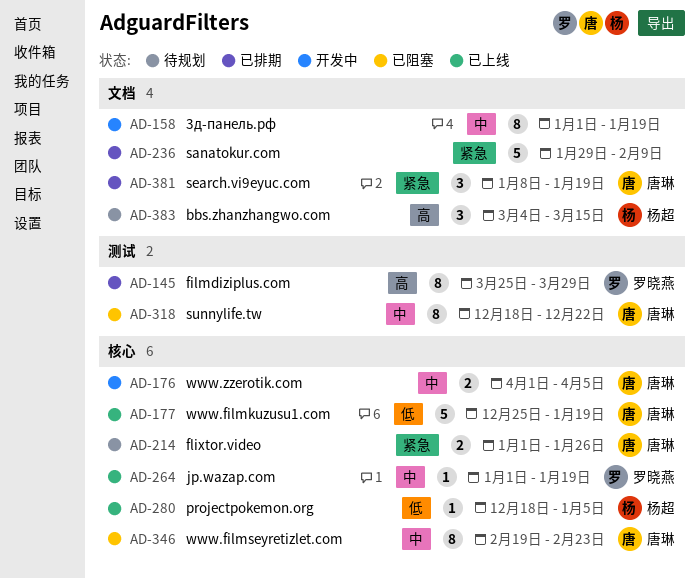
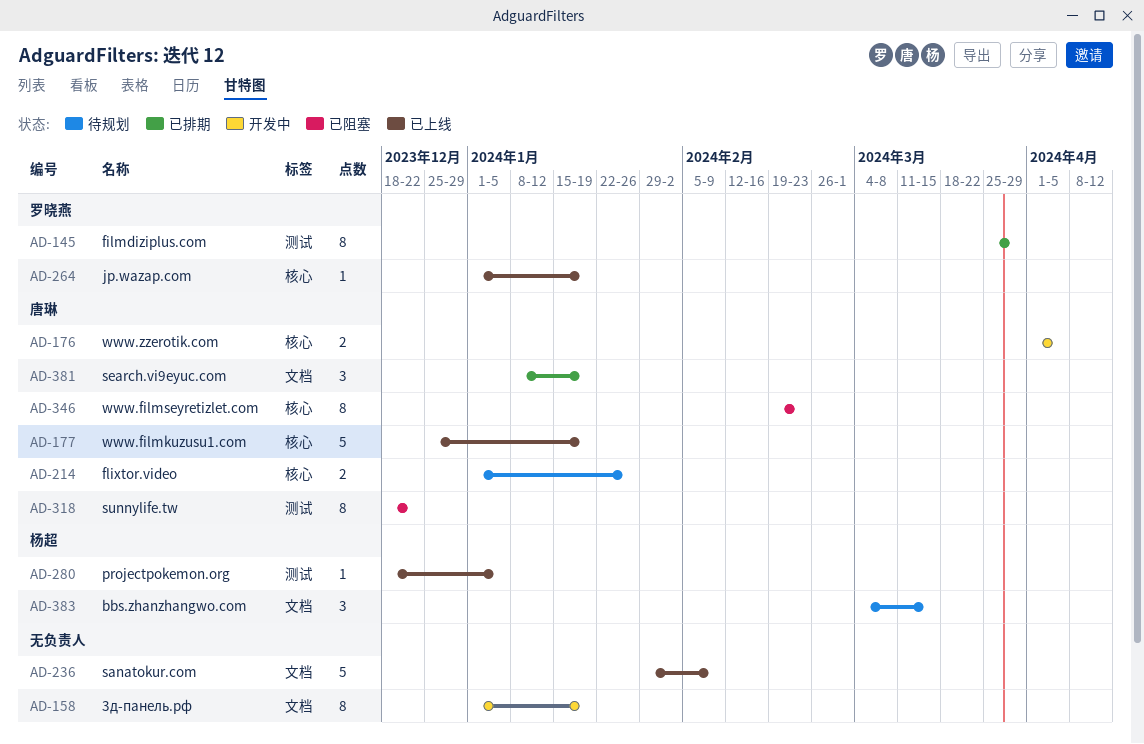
AD-236, status: 已排期 -> 已上线
AD-280, label: 核心 -> 测试

